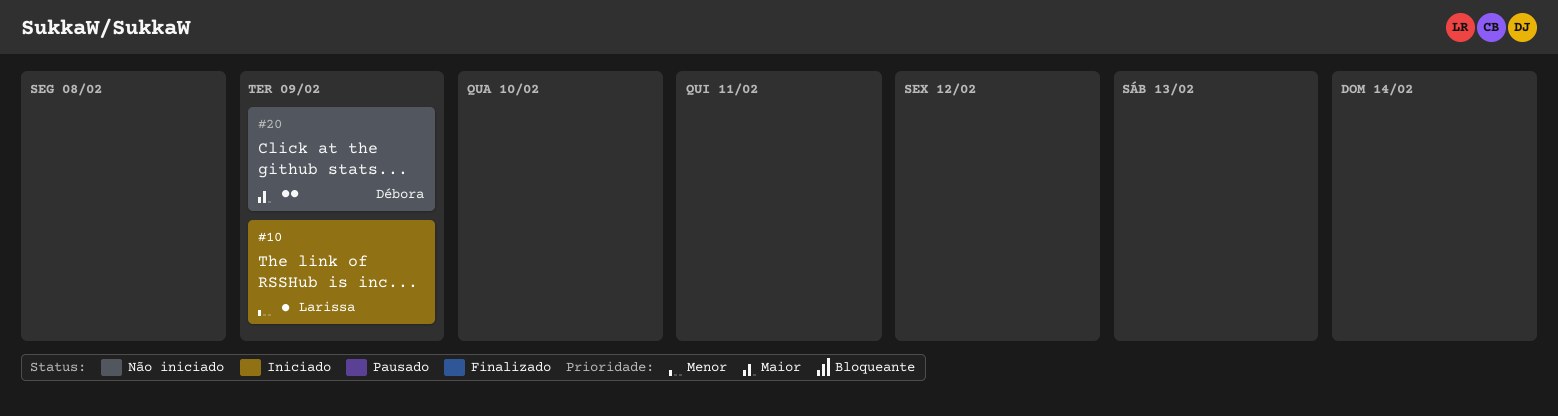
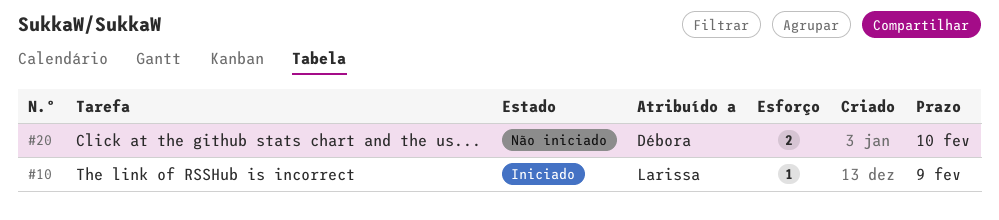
#20, due: Feb 9 -> Feb 10

